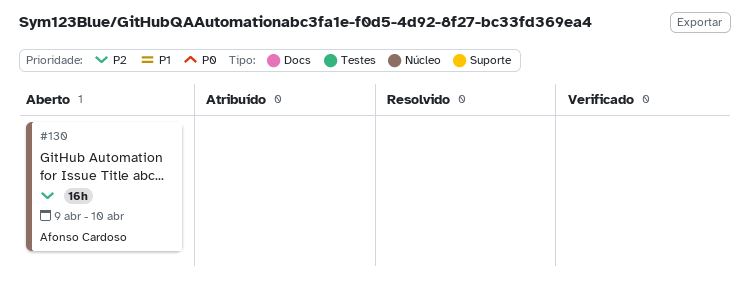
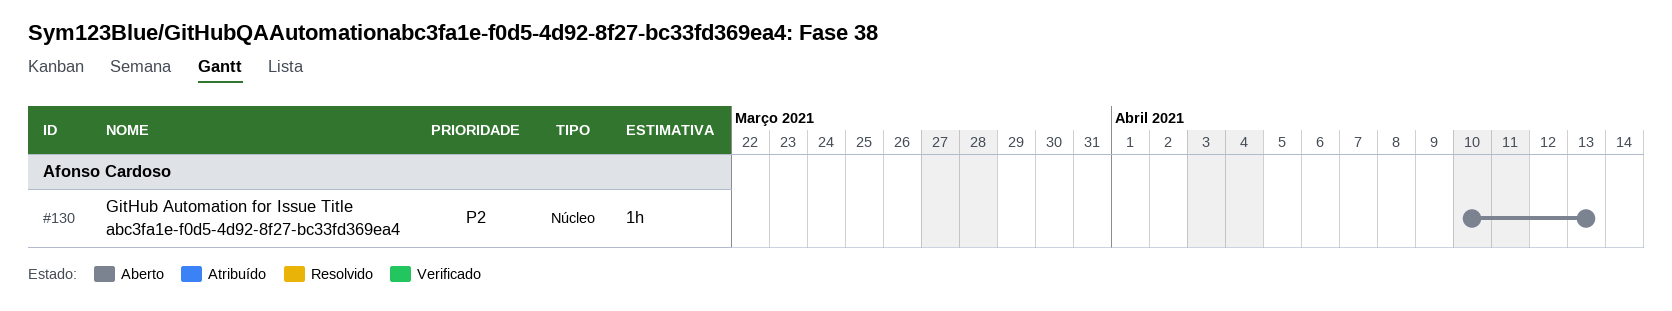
#130, estimate: 16h -> 1h
#130, start: Apr 9 -> Apr 10
#130, due: Apr 10 -> Apr 13

